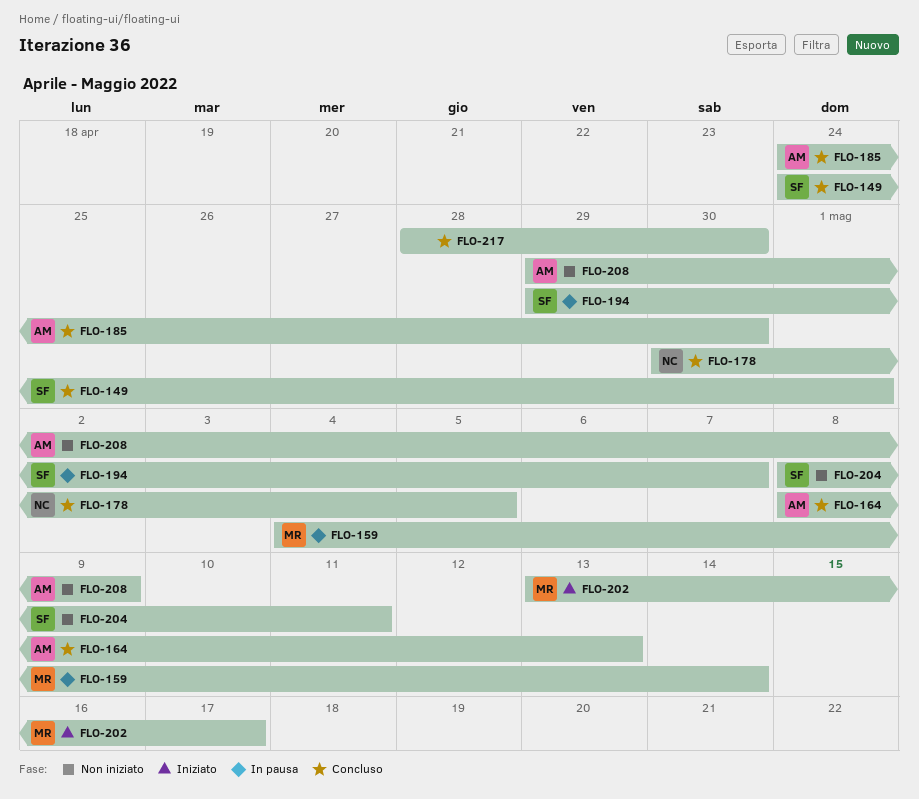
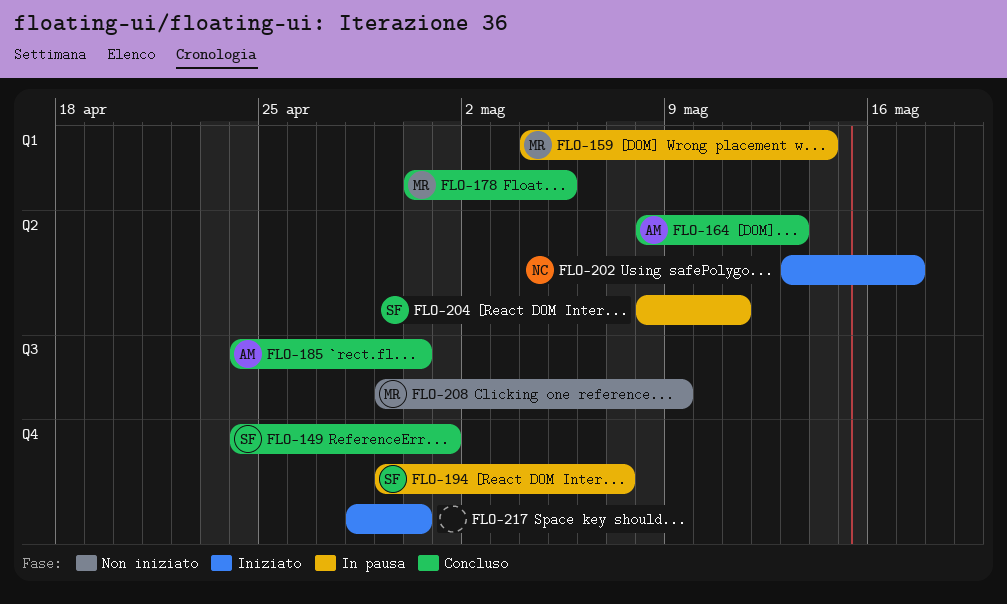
FLO-178, owner: NC -> MR
FLO-202, owner: MR -> NC
FLO-204, status: Non iniziato -> In pausa
FLO-208, owner: AM -> MR
FLO-217, status: Concluso -> Iniziato

